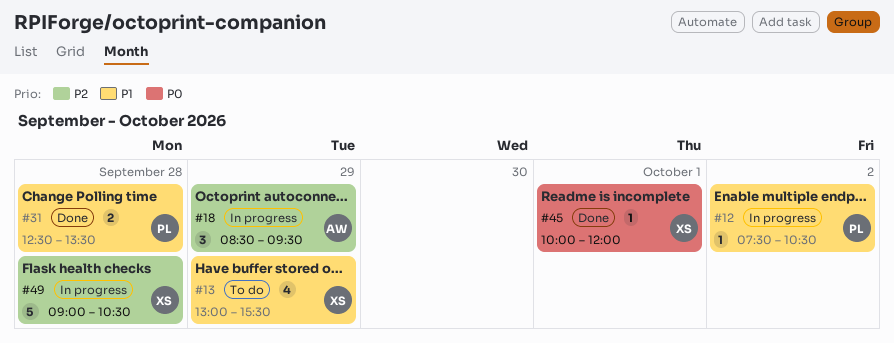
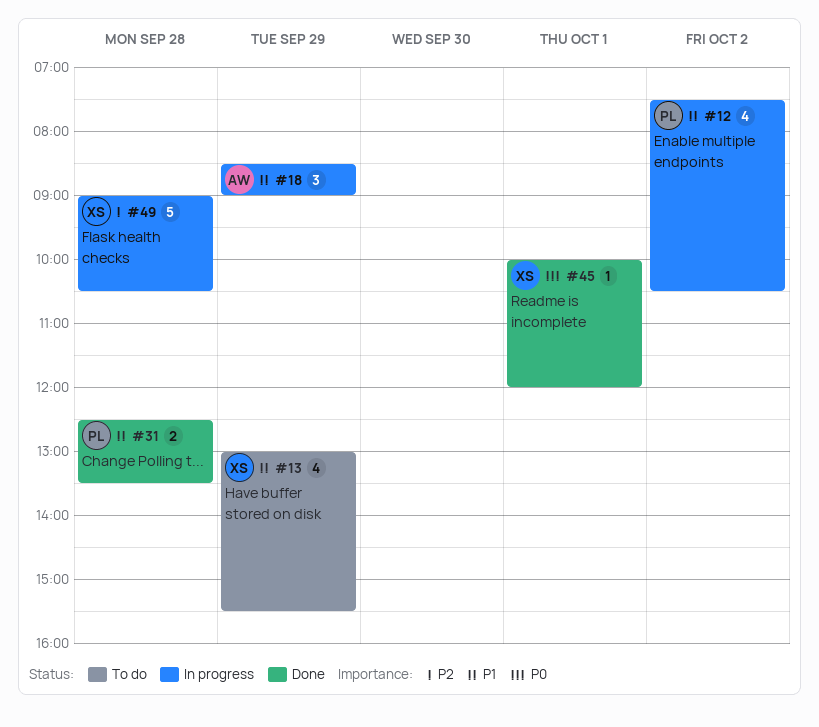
#12, estimate: 1 -> 4
#18, priority: P2 -> P1
#18, ends: 09:30 -> 09:00

